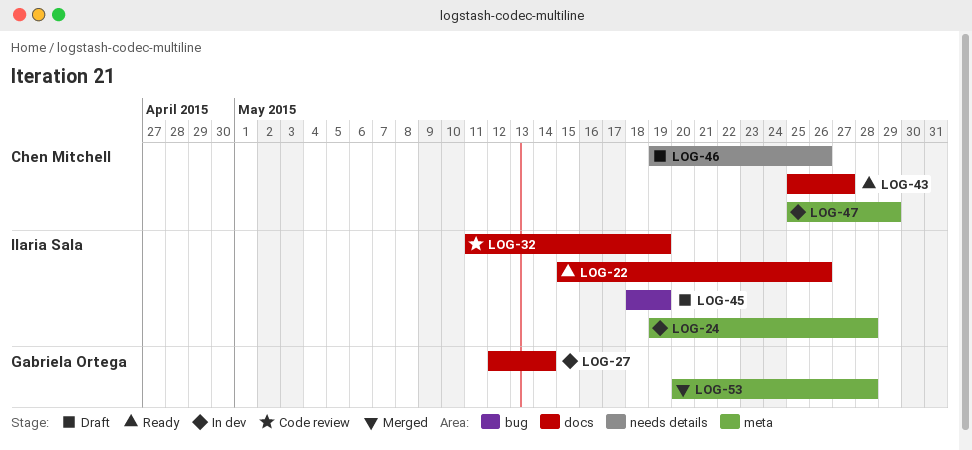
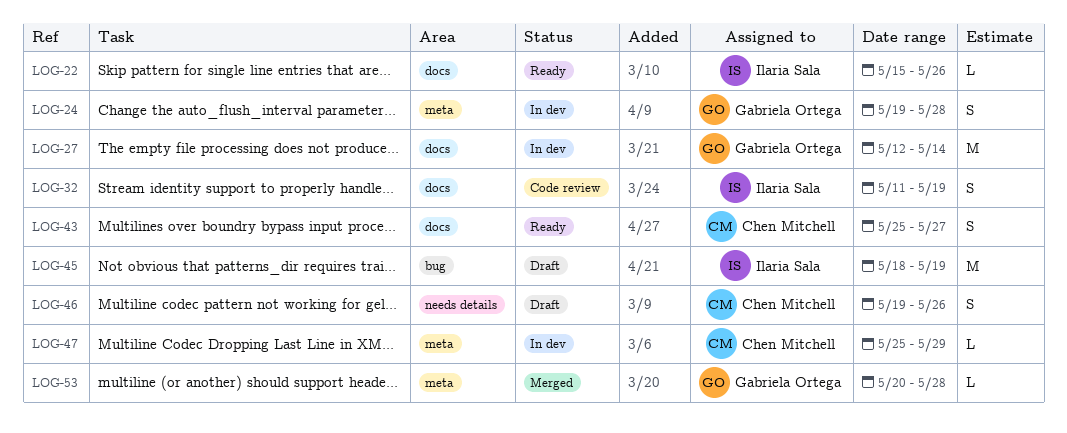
LOG-24, owner: Ilaria Sala -> Gabriela Ortega

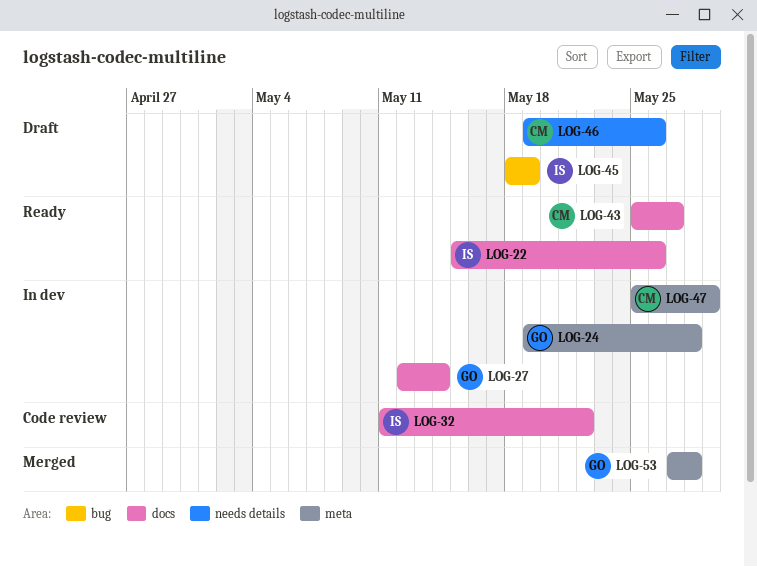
LOG-32, due: May 19 -> May 22
LOG-53, start: May 20 -> May 27

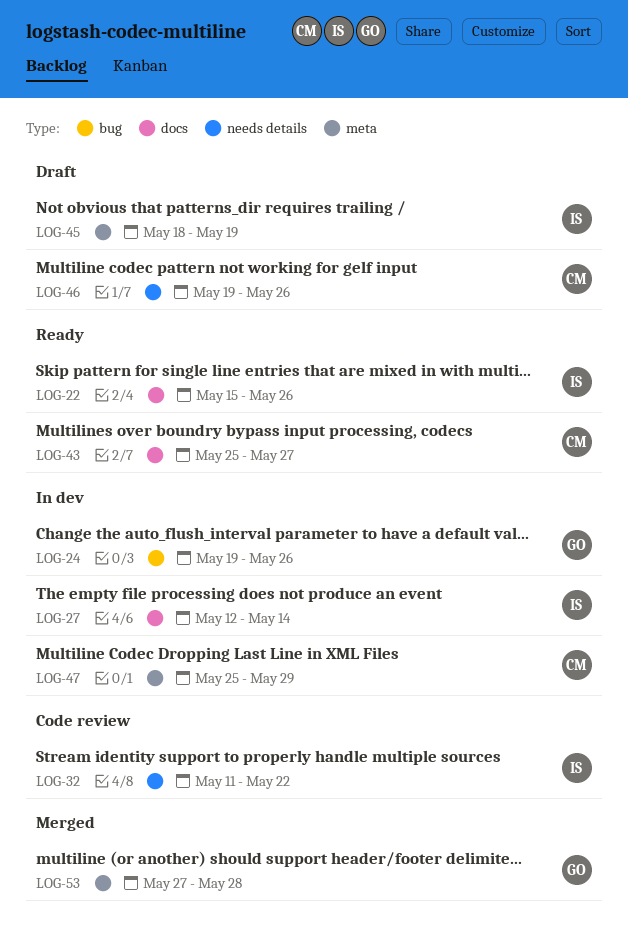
LOG-24, label: meta -> bug
LOG-24, due: May 28 -> May 26
LOG-27, owner: GO -> IS
LOG-32, label: docs -> needs details
LOG-45, label: bug -> meta

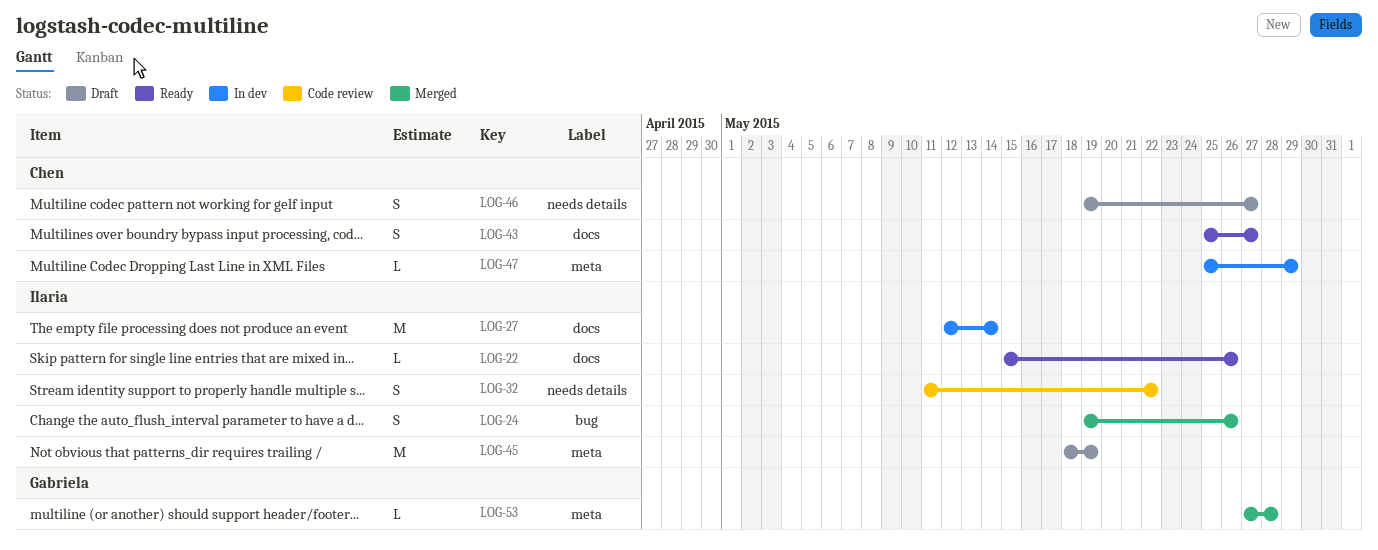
LOG-24, status: In dev -> Merged
LOG-24, owner: Gabriela -> Ilaria
LOG-46, due: May 26 -> May 27

